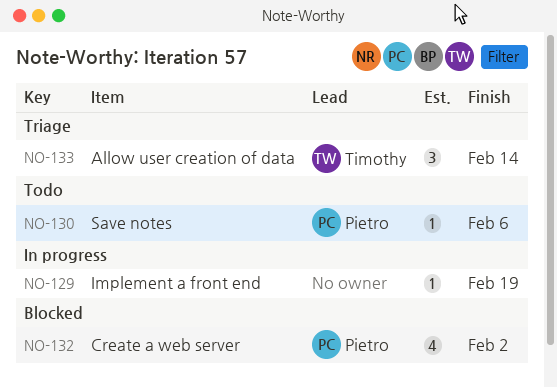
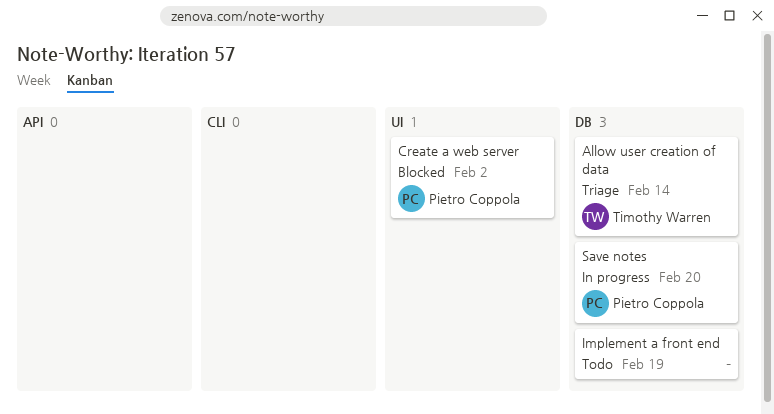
Implement a front end, status: In progress -> Todo
Save notes, status: Todo -> In progress
Save notes, due: Feb 6 -> Feb 20

